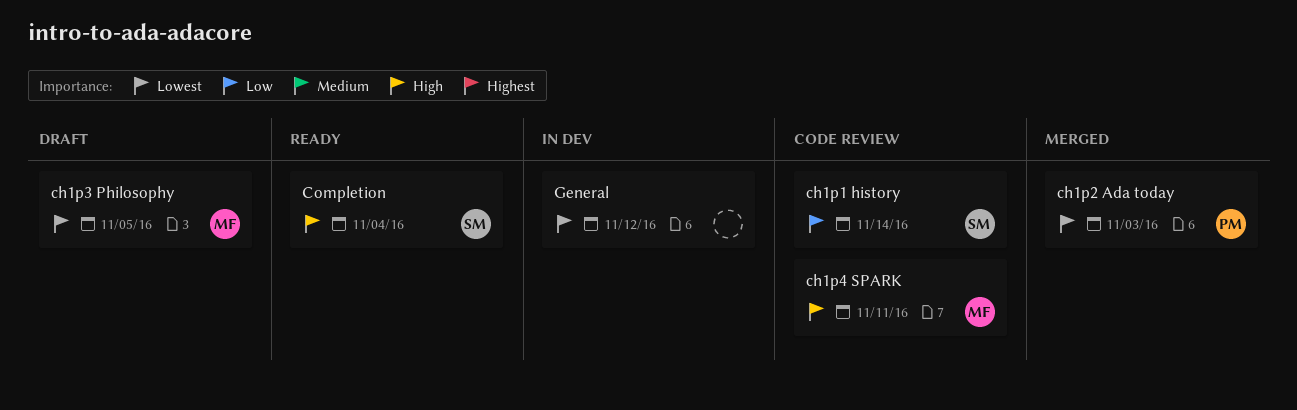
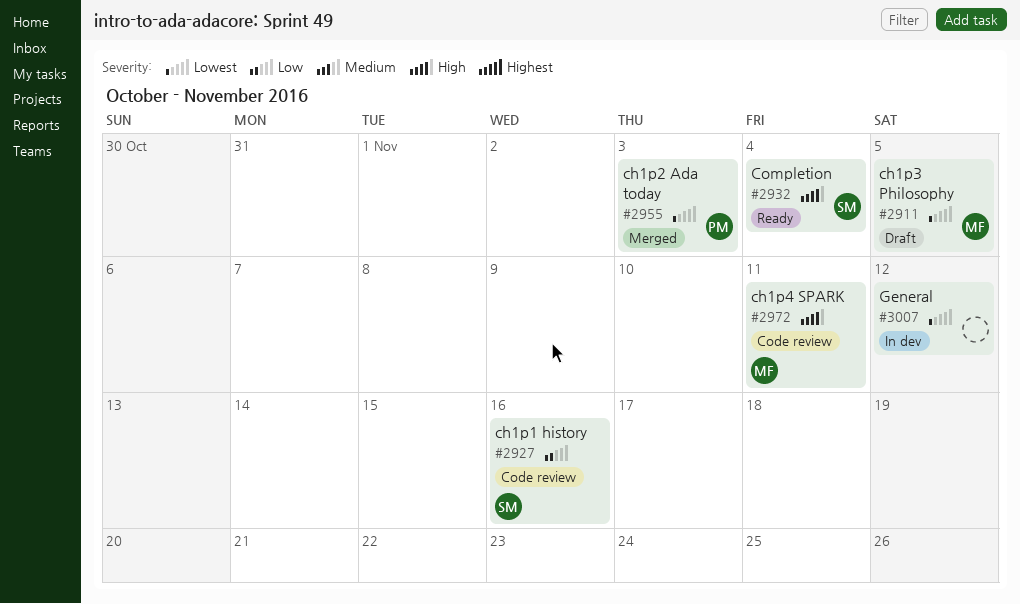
ch1p1 history, due: Nov 14 -> Nov 16

